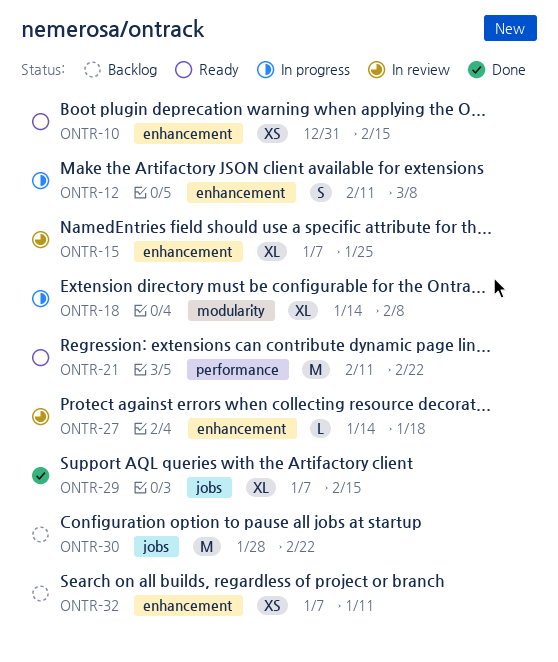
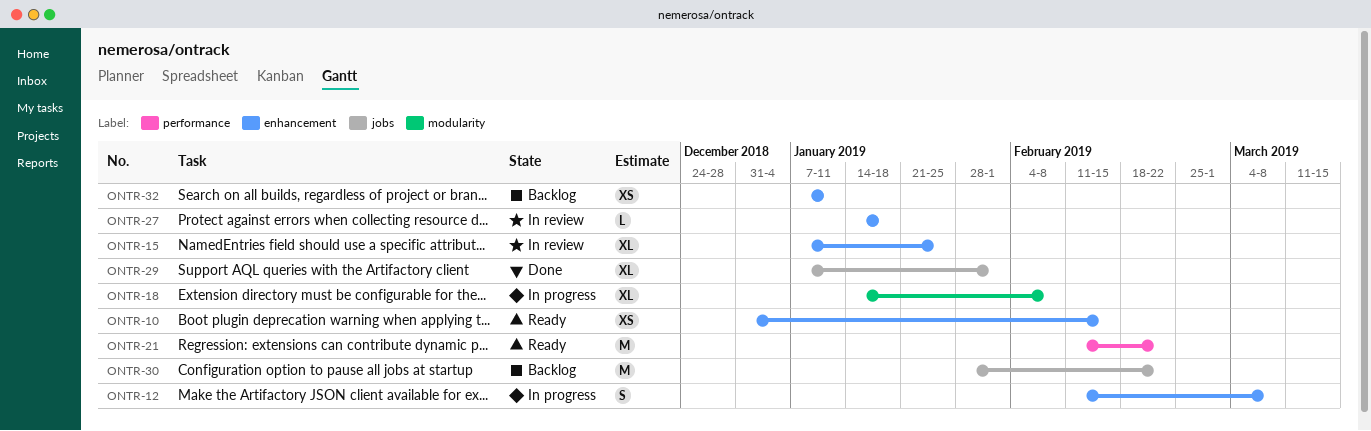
ONTR-29, due: Feb 15 -> Feb 1

